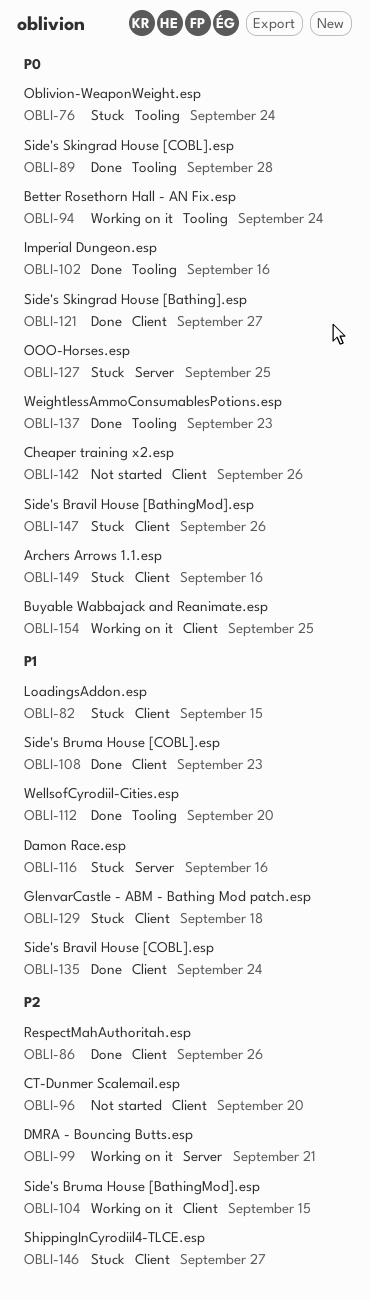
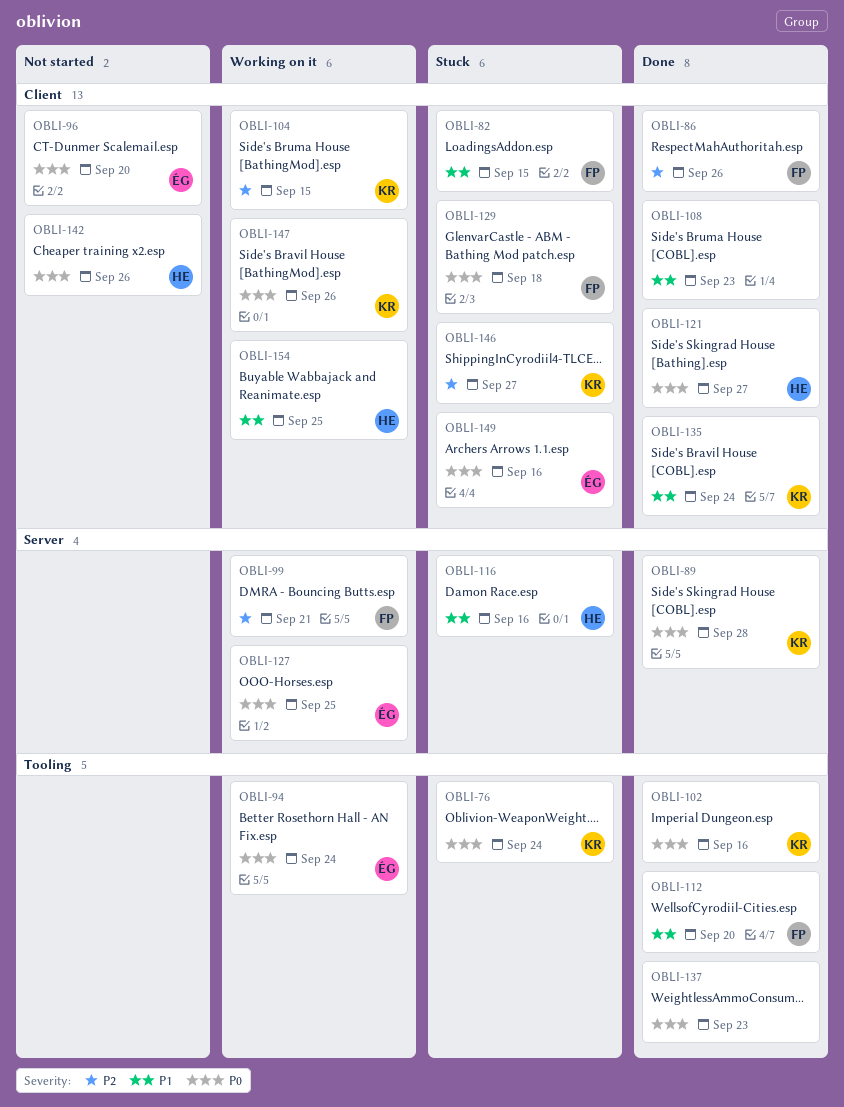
OBLI-89, label: Tooling -> Server
OBLI-96, priority: P2 -> P0
OBLI-127, status: Stuck -> Working on it
OBLI-129, priority: P1 -> P0
OBLI-147, status: Stuck -> Working on it
OBLI-154, priority: P0 -> P1

